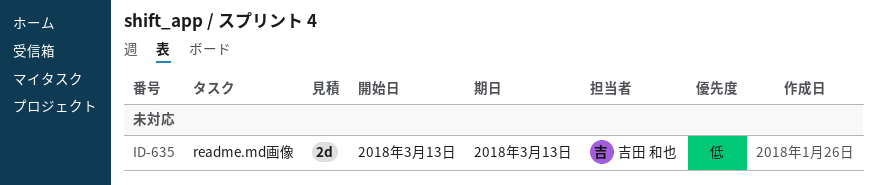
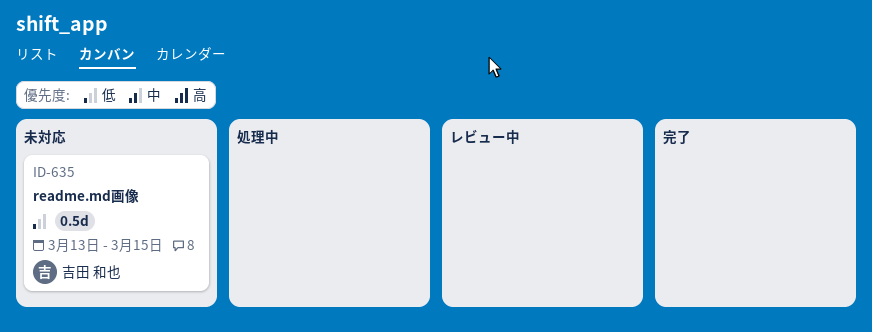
ID-635, estimate: 2d -> 0.5d
ID-635, due: Mar 13 -> Mar 15

